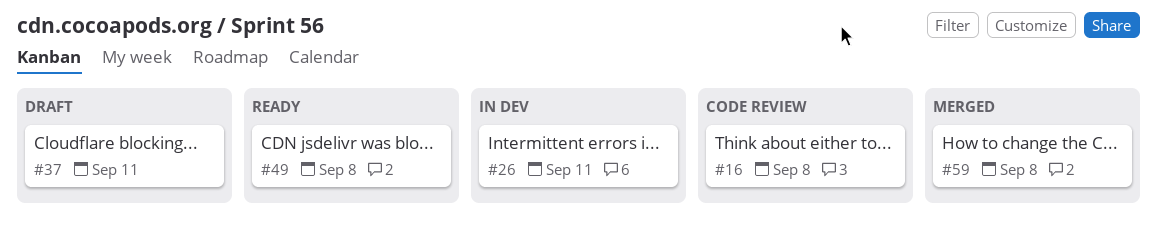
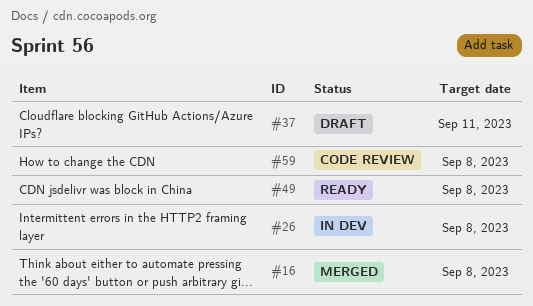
#16, status: Code review -> Merged
#26, due: Sep 11 -> Sep 8
#59, status: Merged -> Code review

